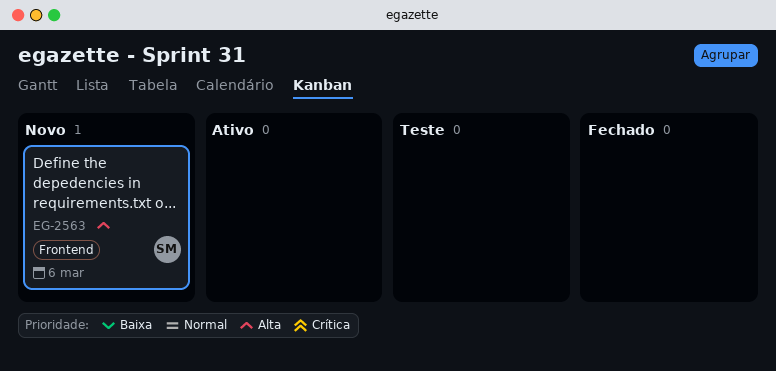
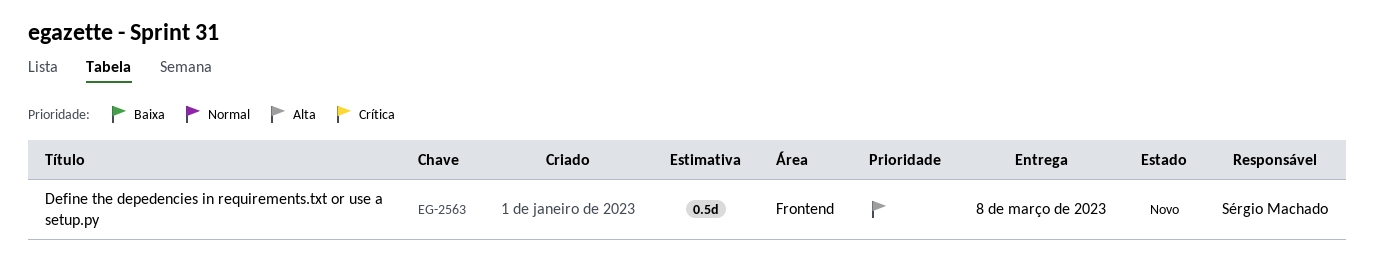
EG-2563, due: Mar 6 -> Mar 8

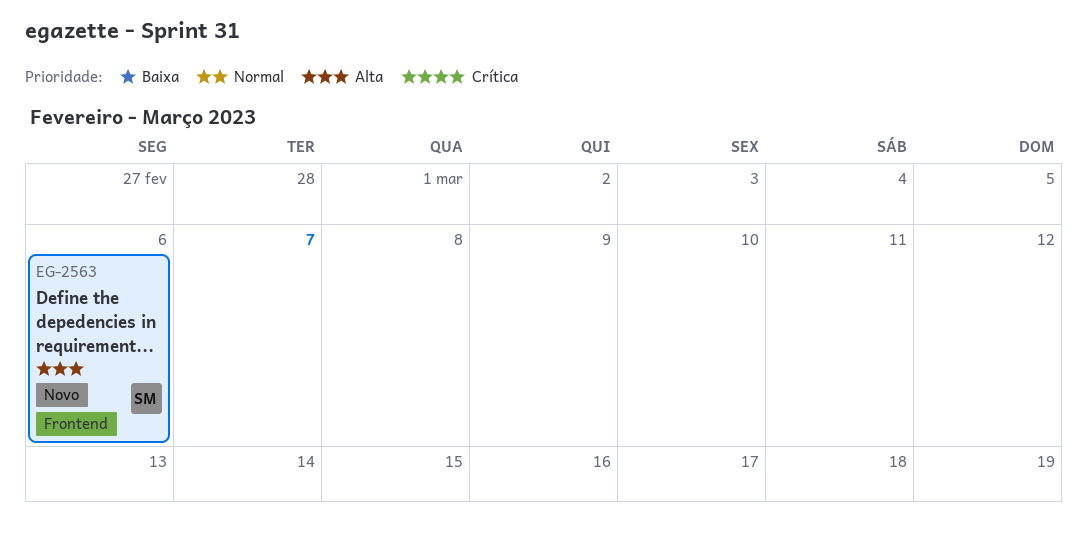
EG-2563, due: Mar 8 -> Mar 6

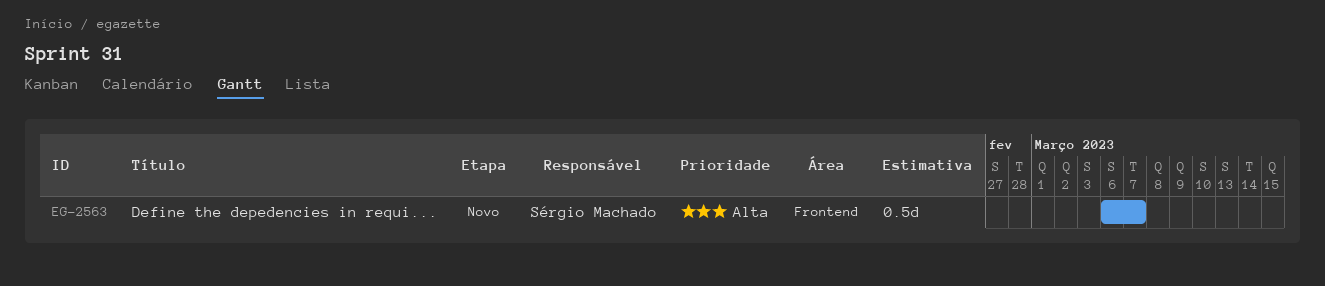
EG-2563, due: Mar 6 -> Mar 7

